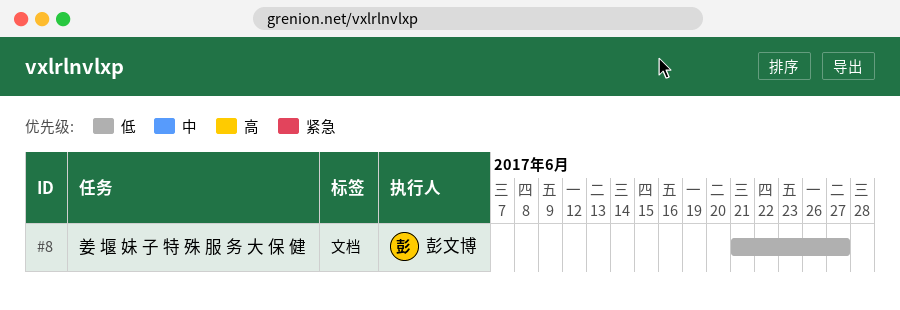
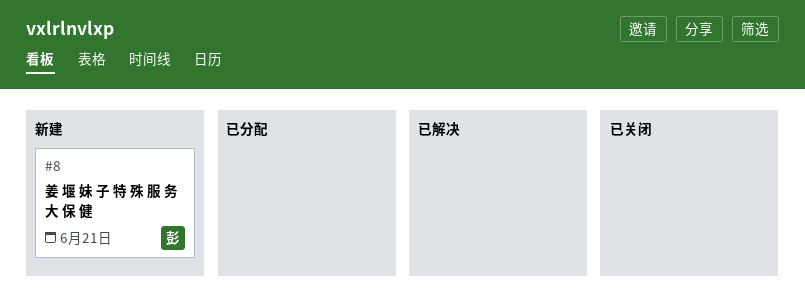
#8, due: Jun 27 -> Jun 21

